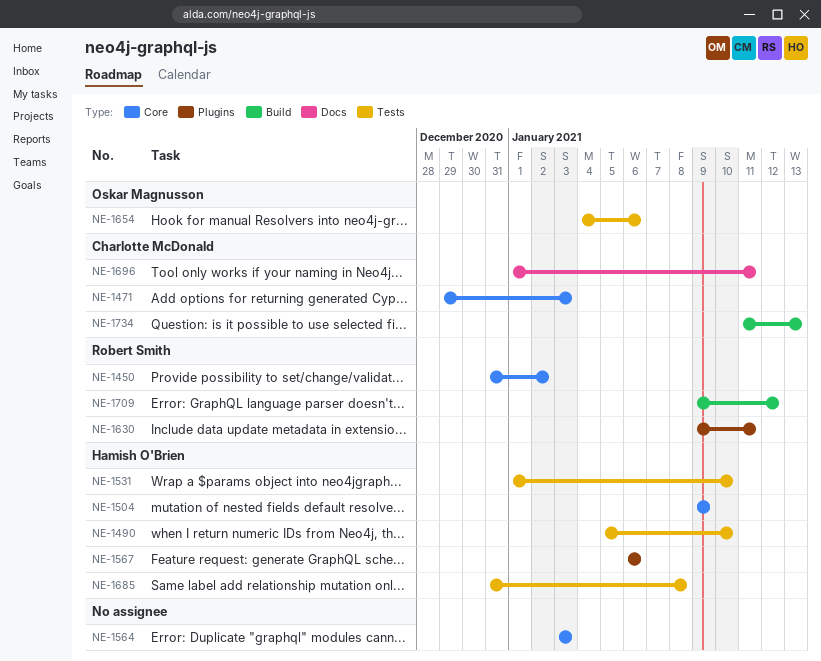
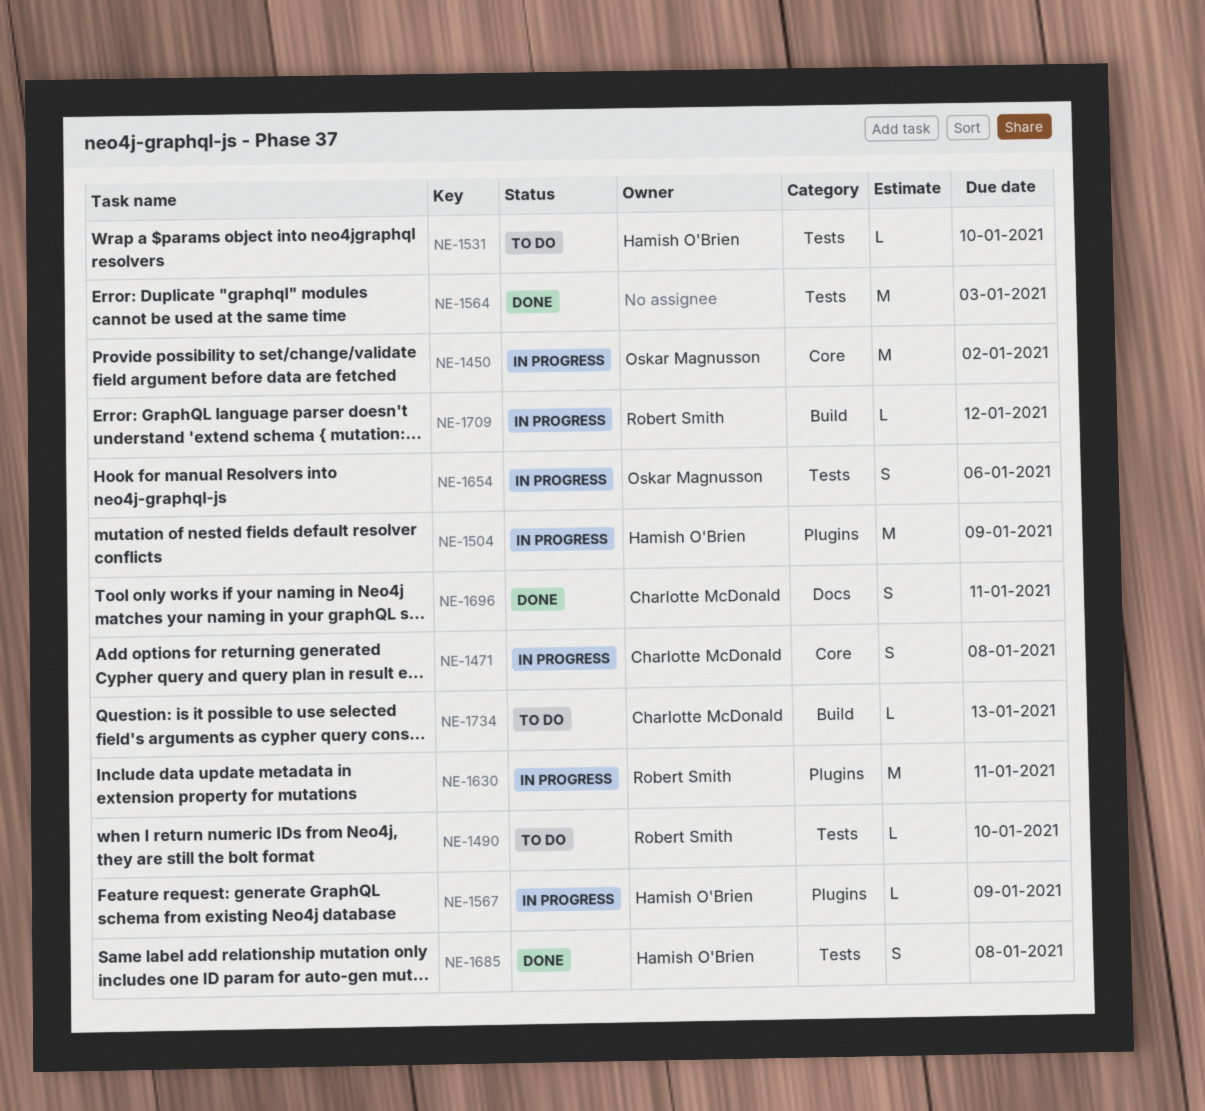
NE-1450, owner: Robert Smith -> Oskar Magnusson
NE-1471, due: Jan 3 -> Jan 8
NE-1490, owner: Hamish O'Brien -> Robert Smith
NE-1504, label: Core -> Plugins
NE-1564, label: Core -> Tests
NE-1567, due: Jan 6 -> Jan 9

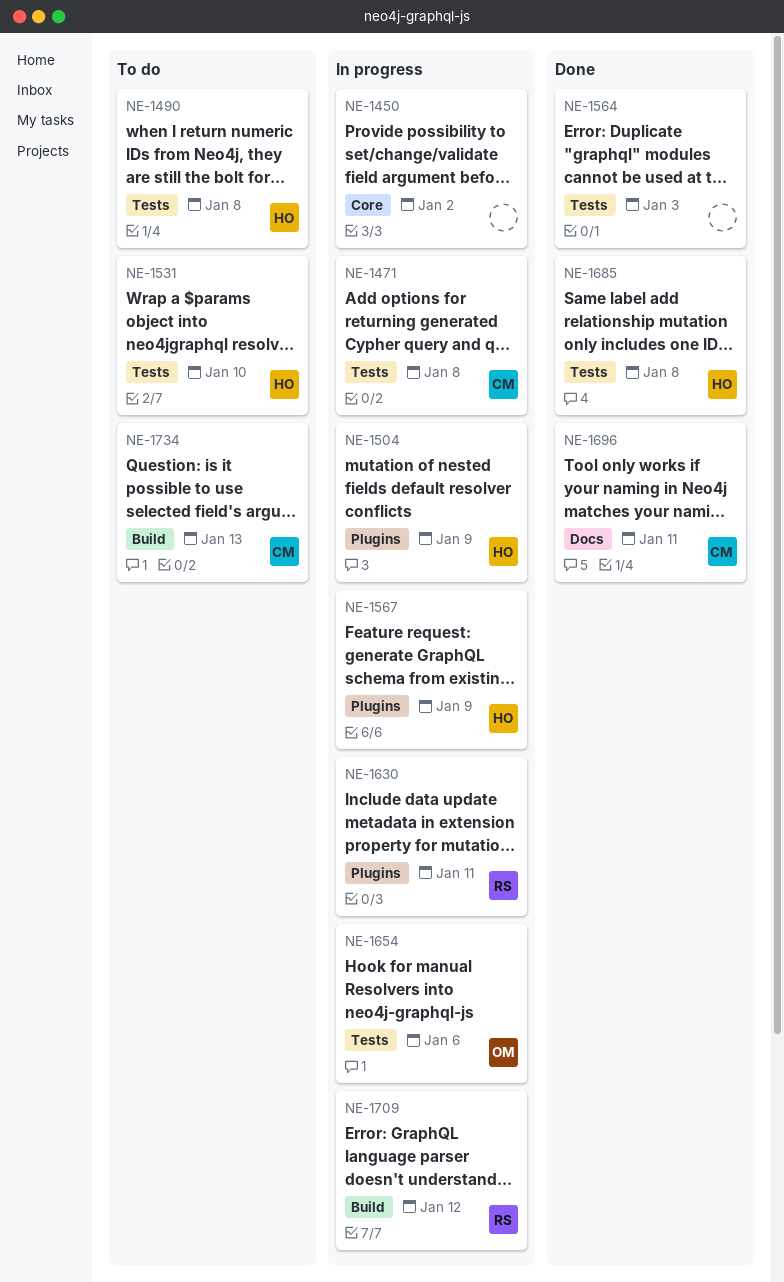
NE-1450, owner: Oskar Magnusson -> none
NE-1471, label: Core -> Tests
NE-1490, owner: Robert Smith -> Hamish O'Brien
NE-1490, due: Jan 10 -> Jan 8

